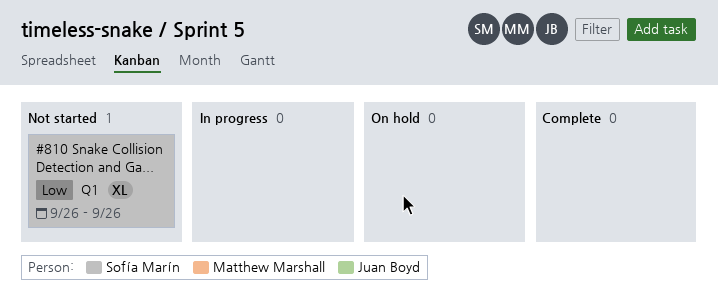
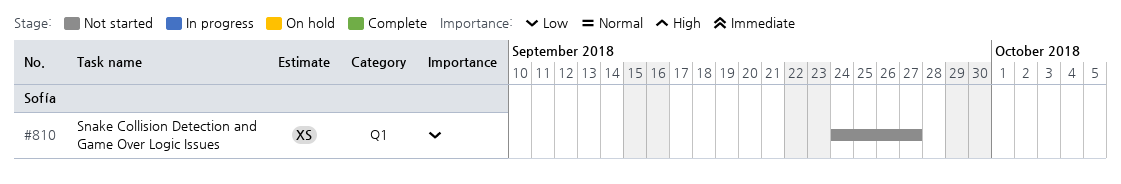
#810, estimate: XL -> XS
#810, start: Sep 26 -> Sep 24
#810, due: Sep 26 -> Sep 27

